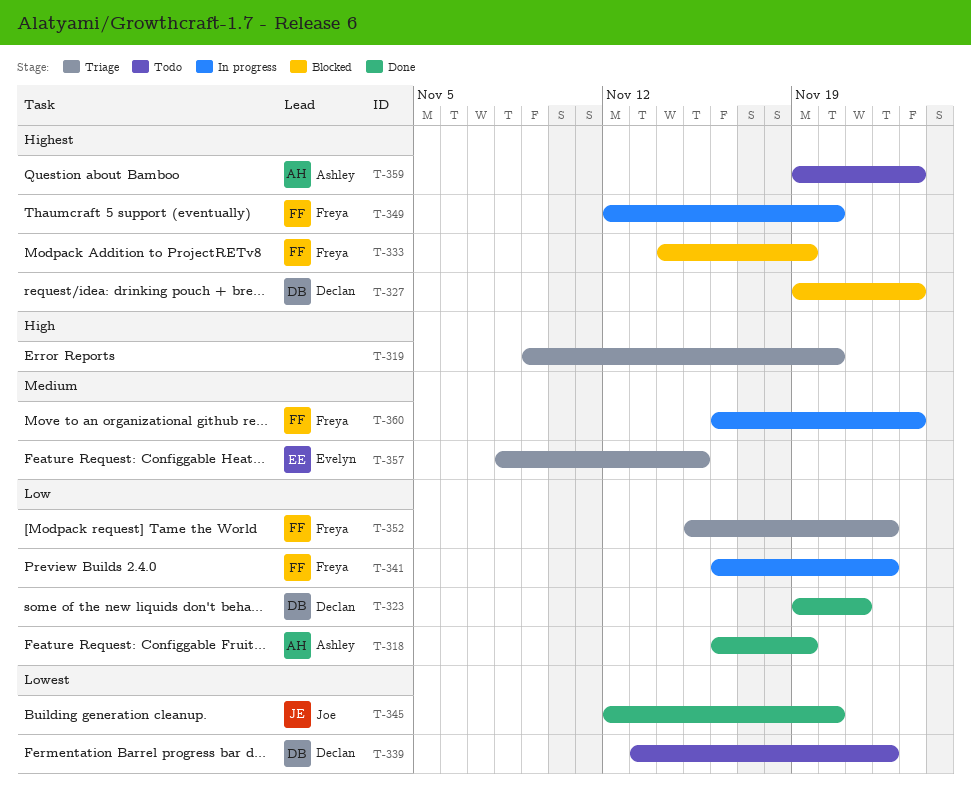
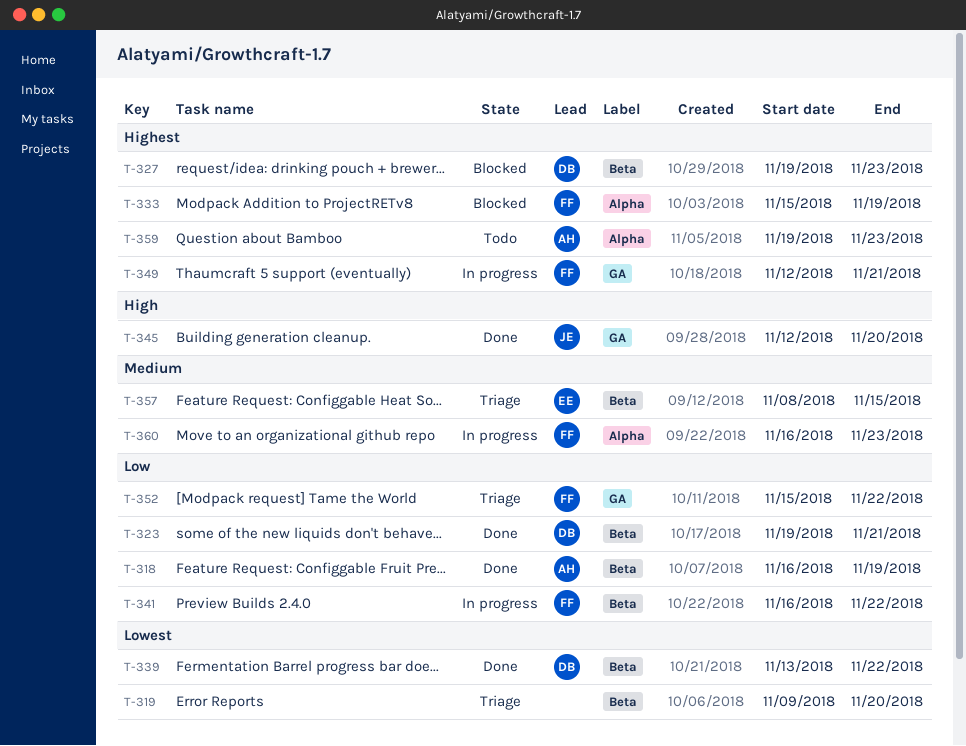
T-319, priority: High -> Lowest
T-333, start: Nov 14 -> Nov 15
T-339, status: Todo -> Done
T-345, priority: Lowest -> High
T-349, due: Nov 20 -> Nov 21

